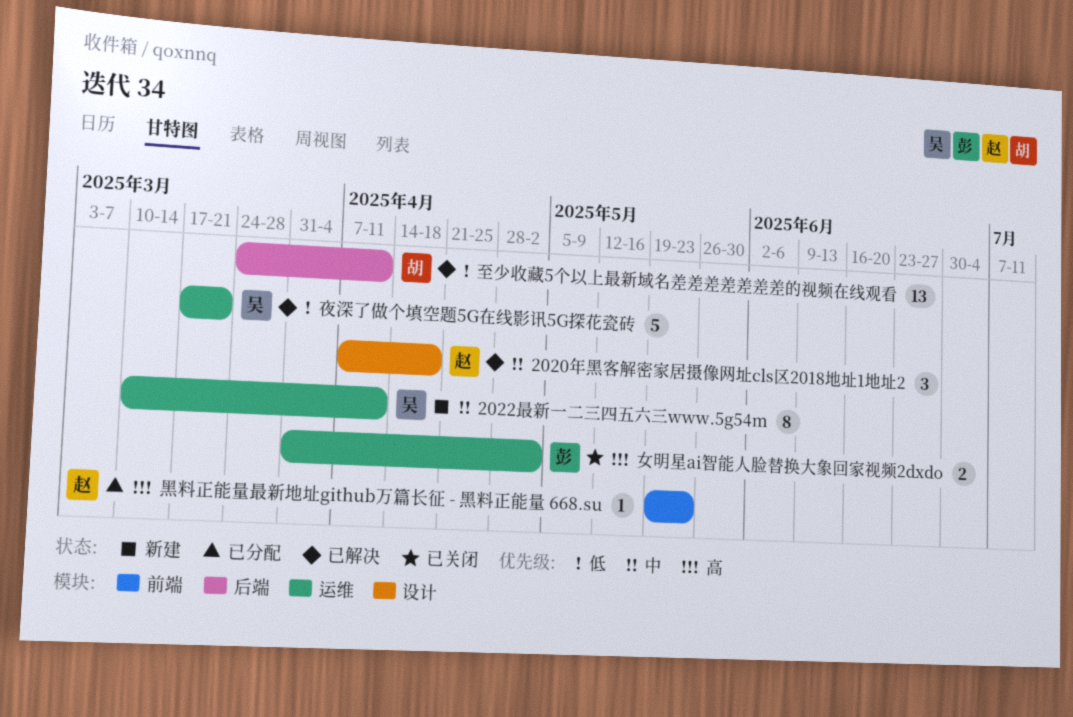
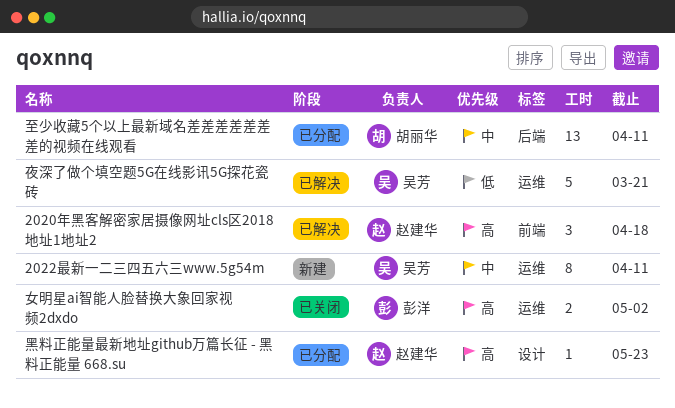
2020年黑客解密家居摄像网址cls区2018地址1地址2, priority: 中 -> 高
2020年黑客解密家居摄像网址cls区2018地址1地址2, label: 设计 -> 前端
至少收藏5个以上最新域名差差差差差差差的视频在线观看, status: 已解决 -> 已分配
至少收藏5个以上最新域名差差差差差差差的视频在线观看, priority: 低 -> 中
黑料正能量最新地址github万篇长征 - 黑料正能量 668.su, label: 前端 -> 设计

